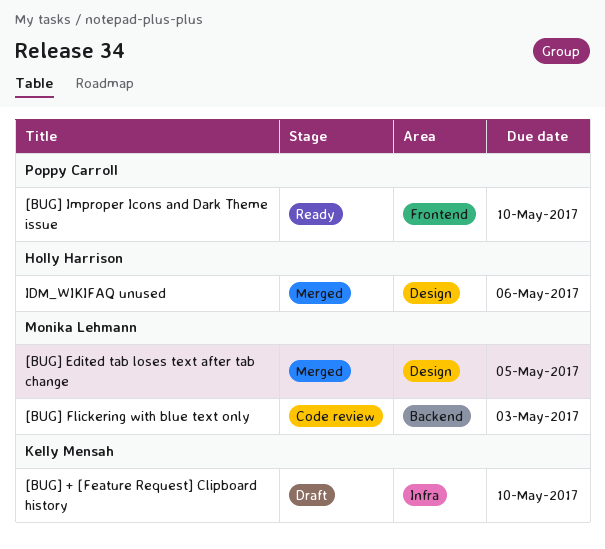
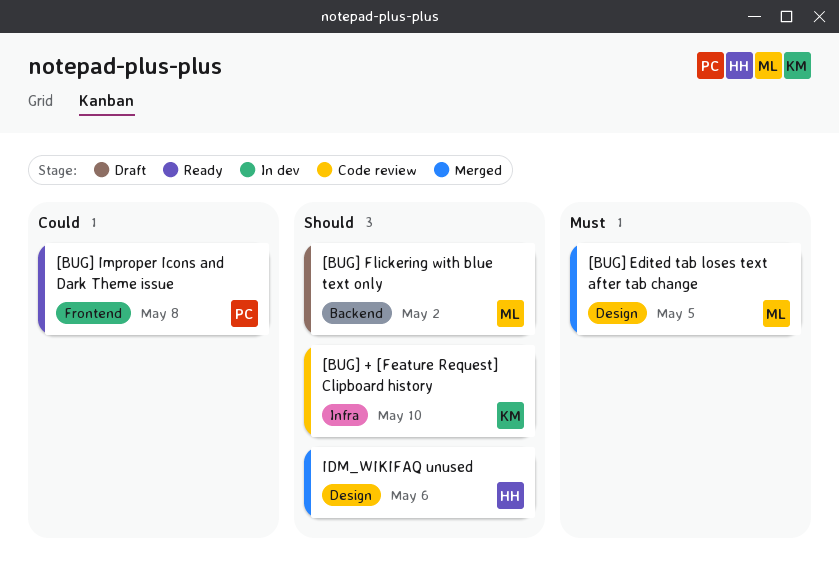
[BUG] + [Feature Request] Clipboard history, status: Draft -> Code review
[BUG] Flickering with blue text only, status: Code review -> Draft
[BUG] Flickering with blue text only, due: May 3 -> May 2
[BUG] Improper Icons and Dark Theme issue, due: May 10 -> May 8

